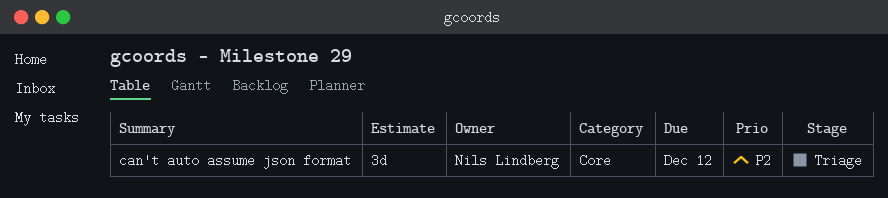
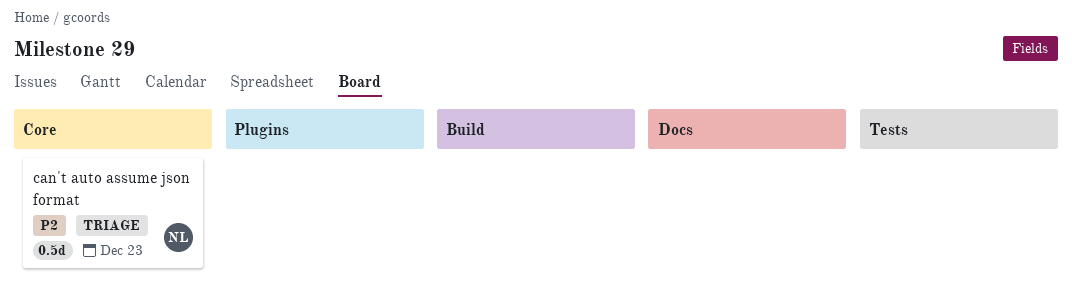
can't auto assume json format, estimate: 3d -> 0.5d
can't auto assume json format, due: Dec 12 -> Dec 23

